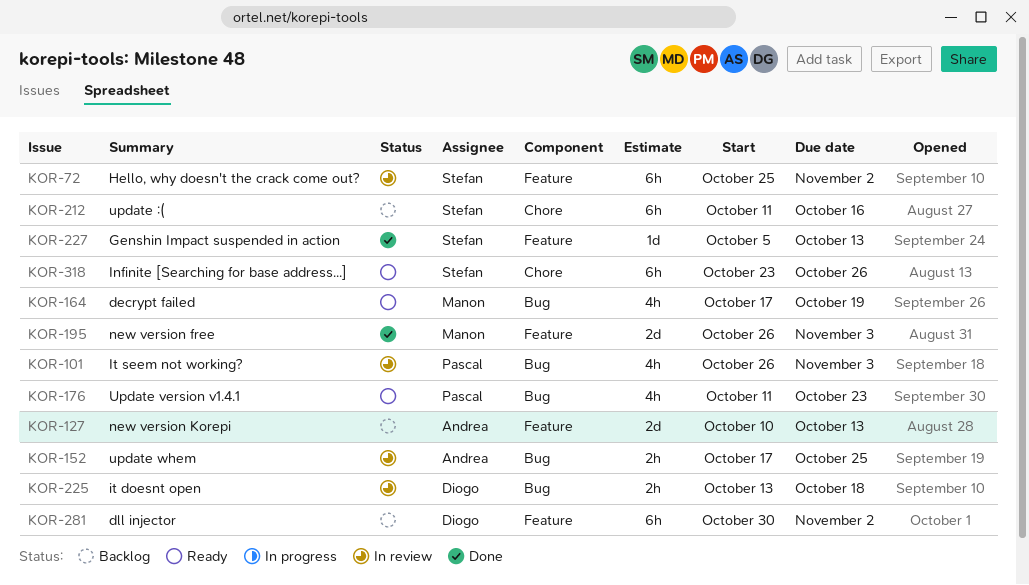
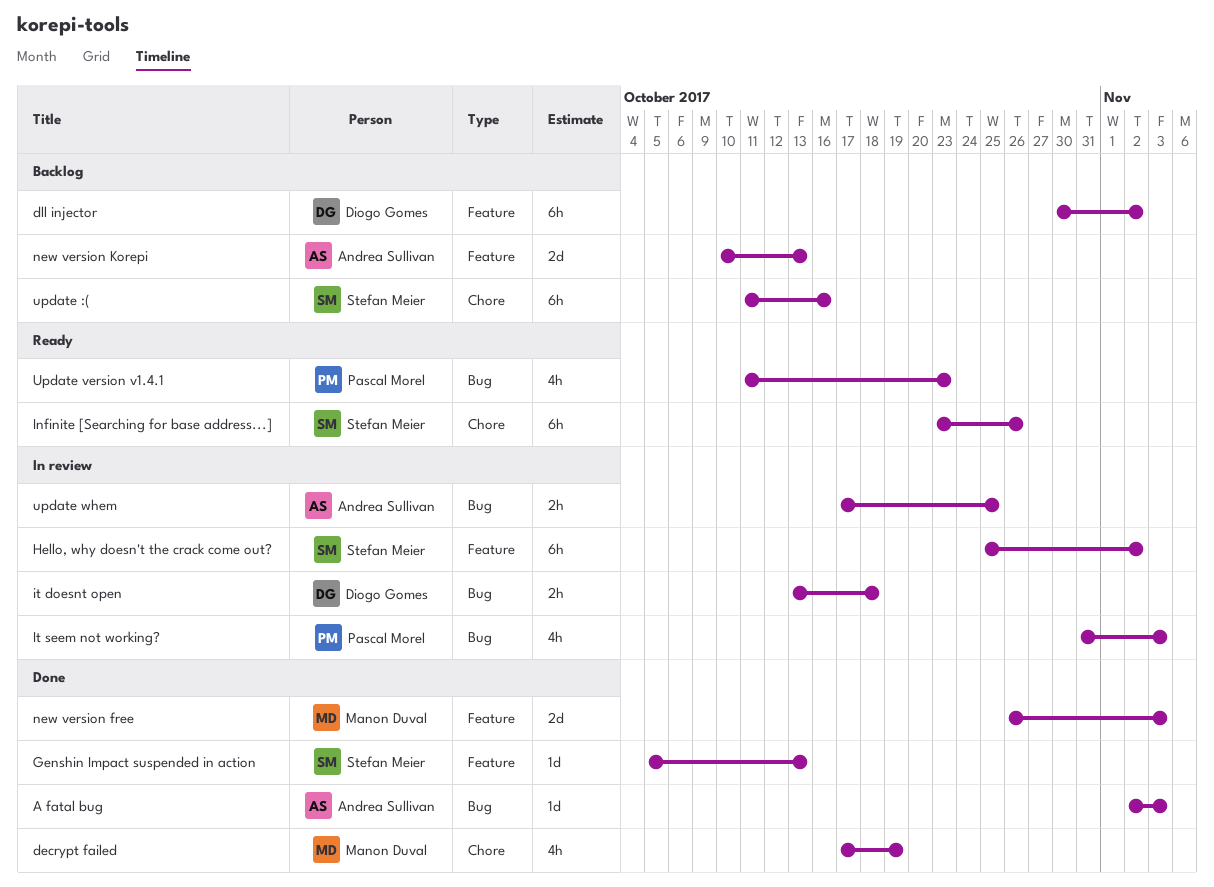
A fatal bug: none -> present
decrypt failed, status: Ready -> Done
decrypt failed, label: Bug -> Chore
It seem not working?, start: Oct 26 -> Oct 31

